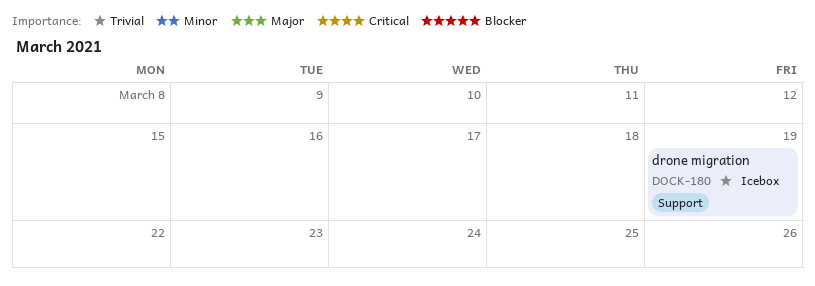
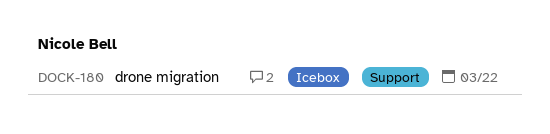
DOCK-180, due: Mar 19 -> Mar 22

